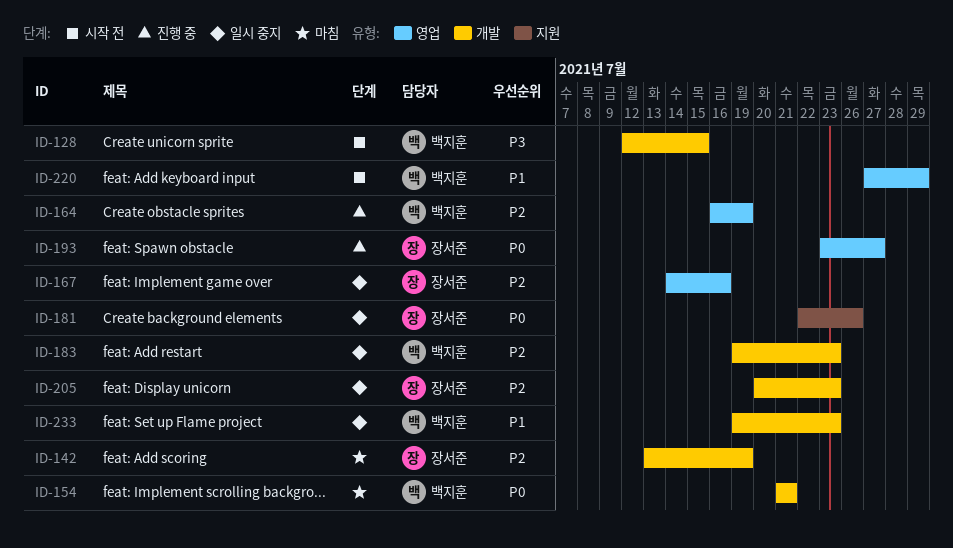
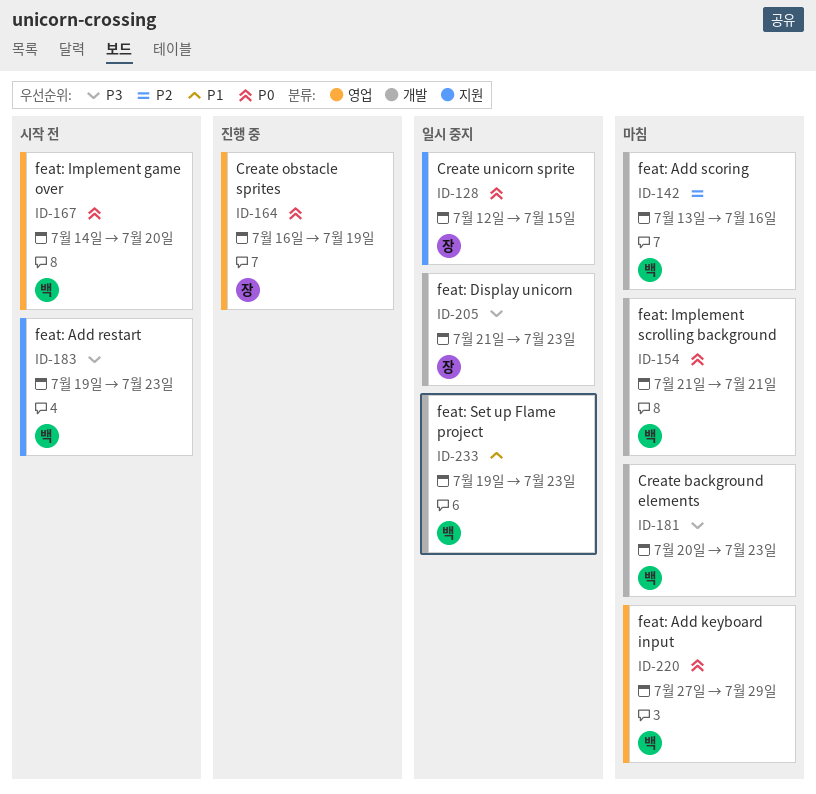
ID-128, status: 시작 전 -> 일시 중지
ID-128, owner: 백지훈 -> 장서준
ID-128, priority: P3 -> P0
ID-128, label: 개발 -> 지원
ID-142, owner: 장서준 -> 백지훈
ID-142, due: Jul 19 -> Jul 16
ID-164, owner: 백지훈 -> 장서준
ID-164, priority: P2 -> P0
ID-167, status: 일시 중지 -> 시작 전
ID-167, owner: 장서준 -> 백지훈
ID-167, priority: P2 -> P0
ID-167, due: Jul 16 -> Jul 20
ID-181, status: 일시 중지 -> 마침
ID-181, owner: 장서준 -> 백지훈
ID-181, priority: P0 -> P3
ID-181, label: 지원 -> 개발
ID-181, start: Jul 22 -> Jul 20
ID-181, due: Jul 26 -> Jul 23
ID-183, status: 일시 중지 -> 시작 전
ID-183, priority: P2 -> P3
ID-183, label: 개발 -> 지원
ID-193: present -> none
ID-205, priority: P2 -> P3
ID-205, start: Jul 20 -> Jul 21
ID-220, status: 시작 전 -> 마침
ID-220, priority: P1 -> P0

